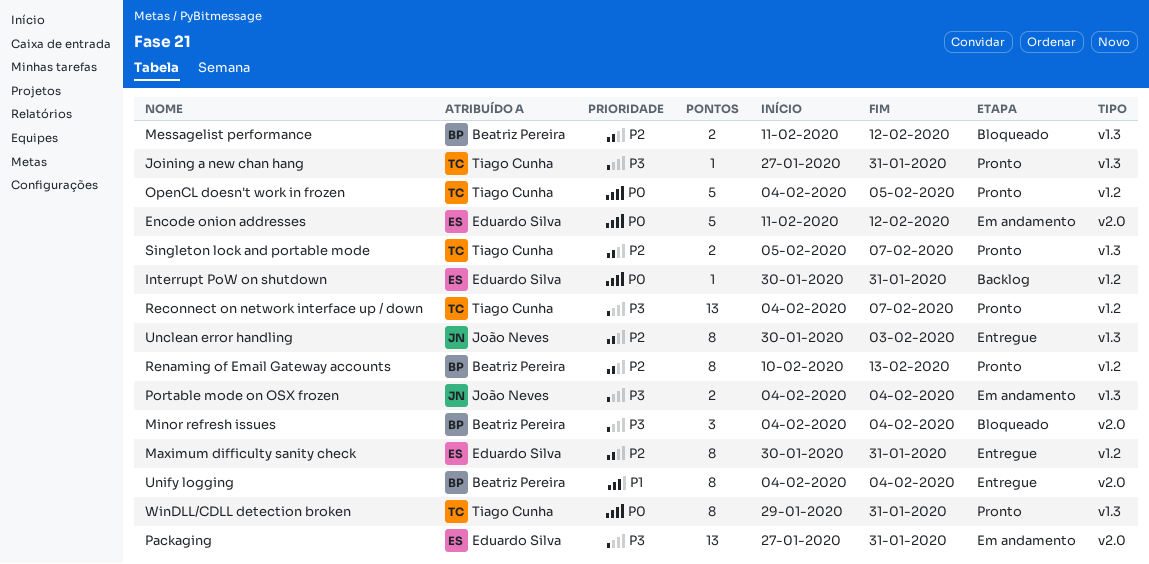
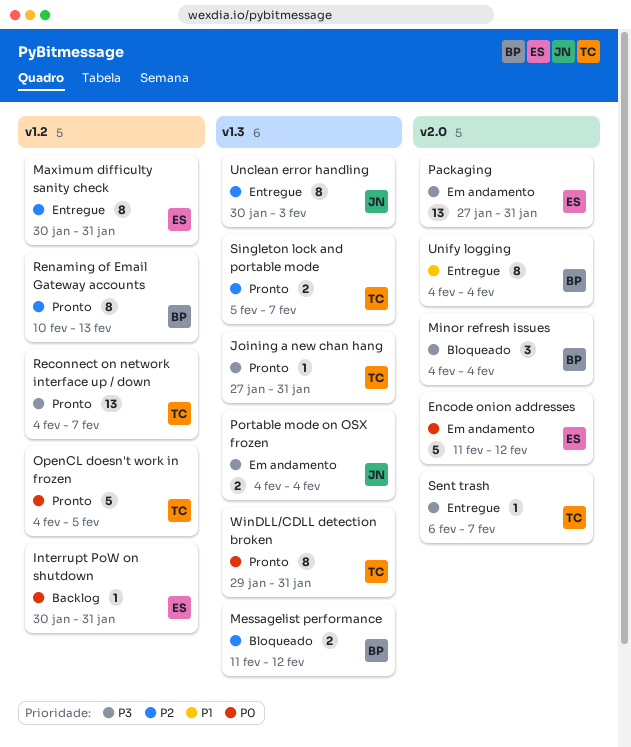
Sent trash: none -> present

